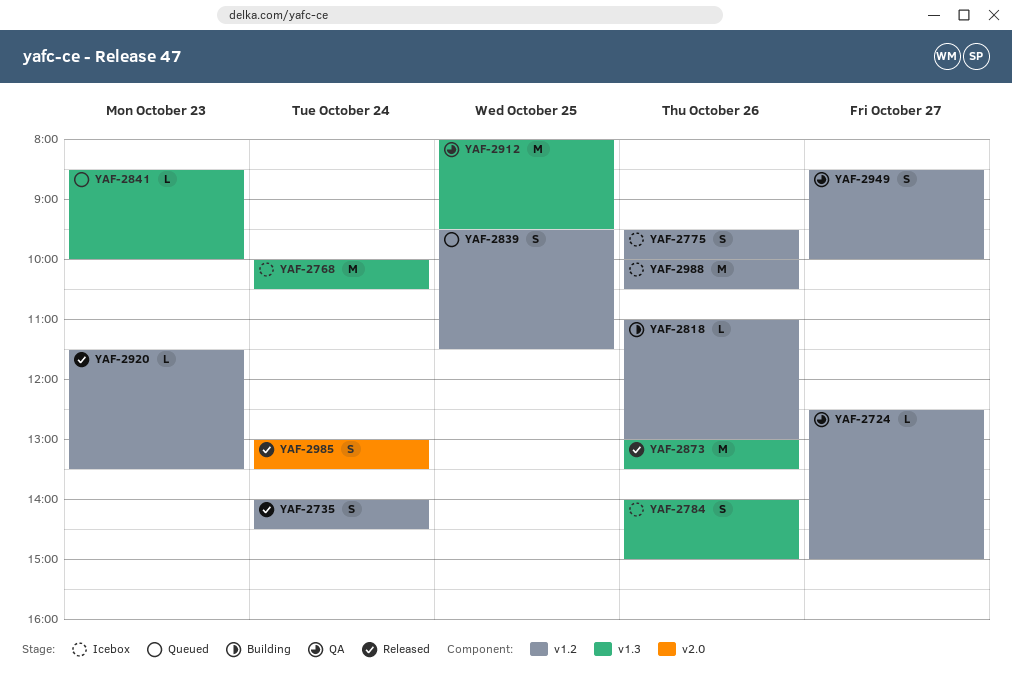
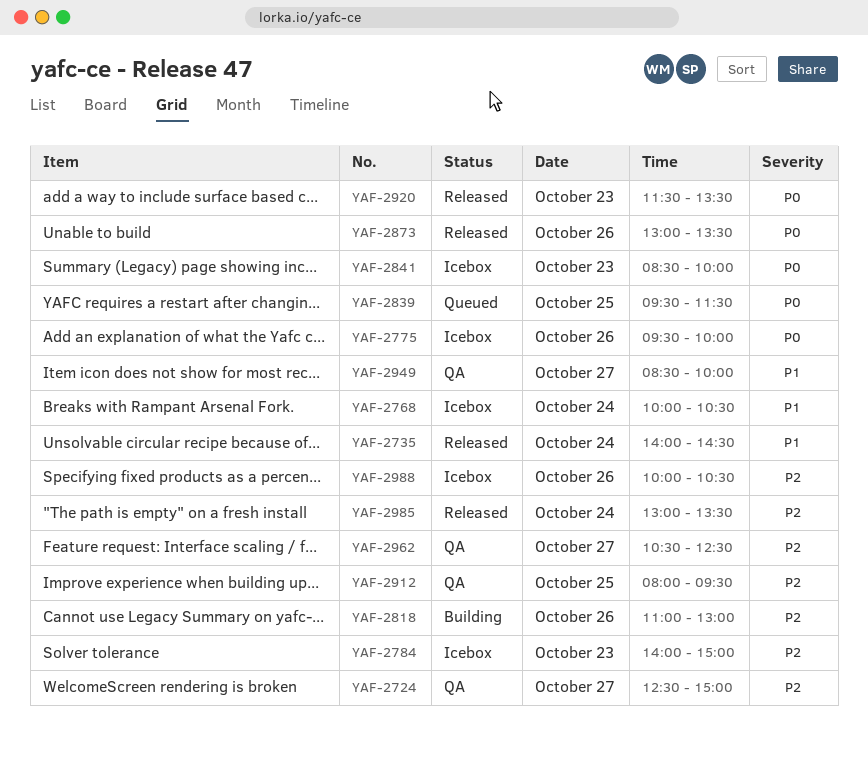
YAF-2784, day: Oct 26 -> Oct 23
YAF-2841, status: Queued -> Icebox
YAF-2962: none -> present

